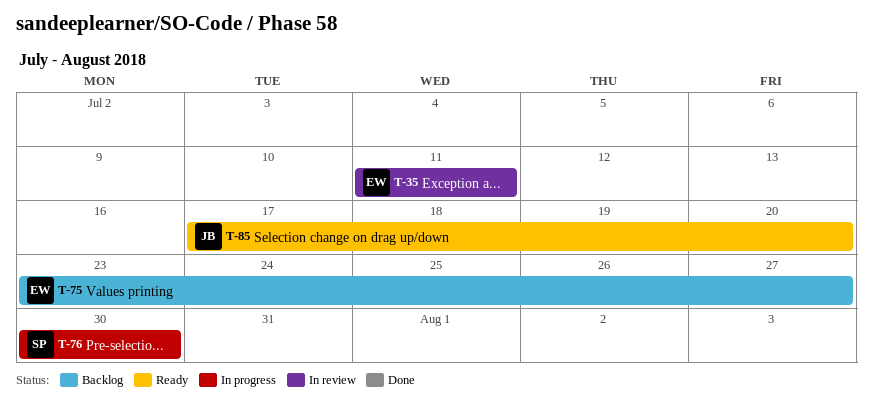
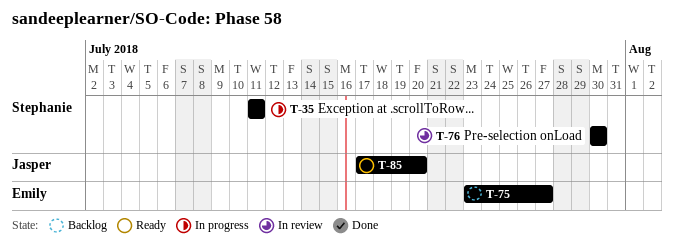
T-35, status: In review -> In progress
T-35, owner: Emily -> Stephanie
T-76, status: In progress -> In review

